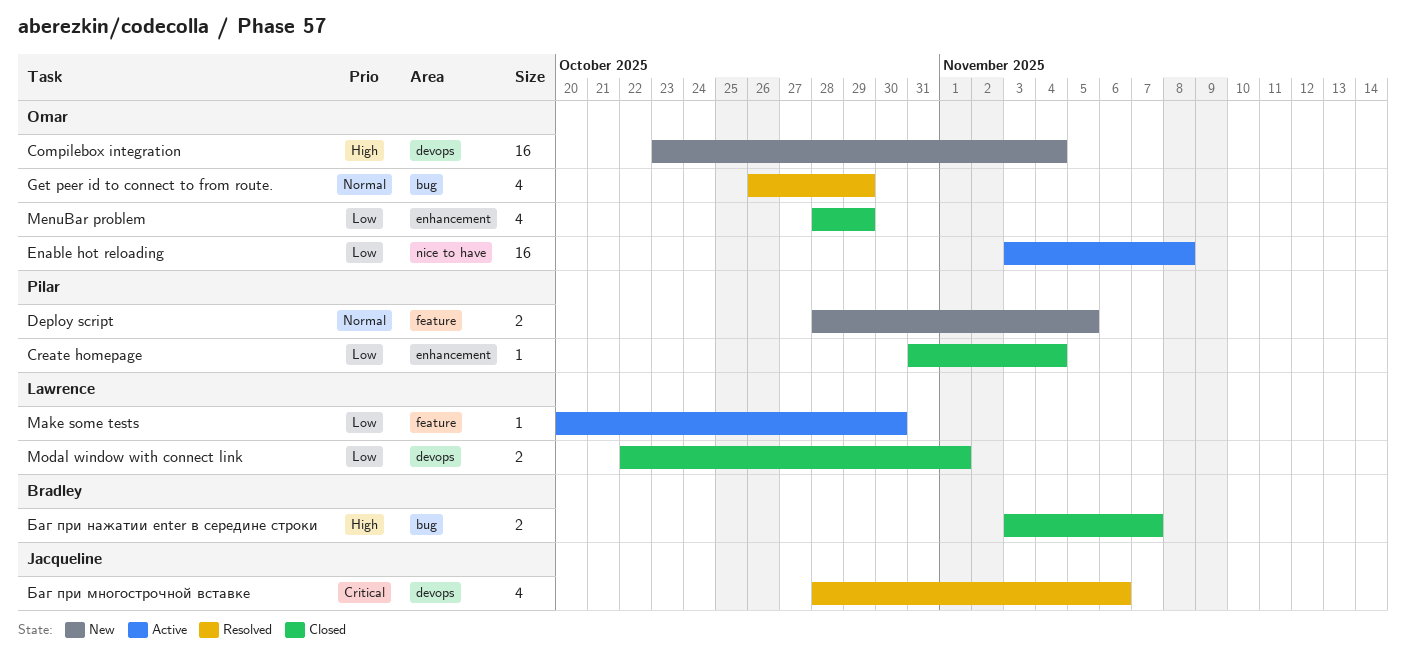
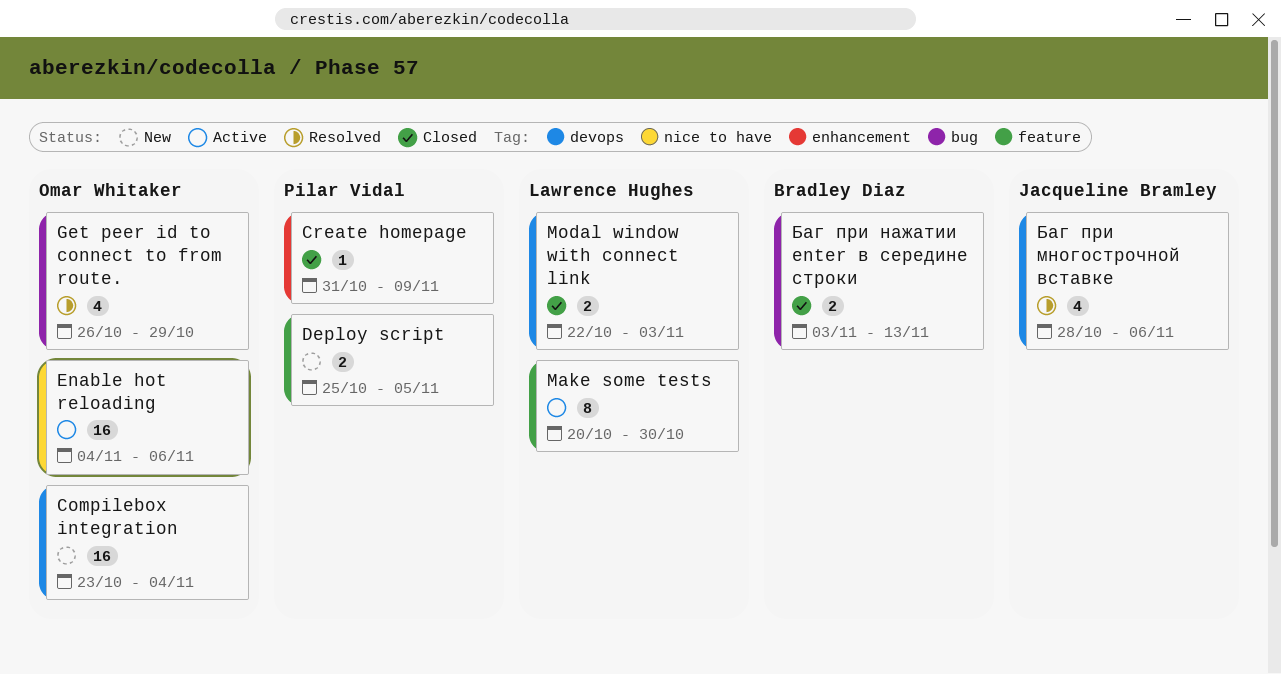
Create homepage, due: Nov 4 -> Nov 9
Deploy script, start: Oct 28 -> Oct 25
Enable hot reloading, start: Nov 3 -> Nov 4
Enable hot reloading, due: Nov 8 -> Nov 6
Make some tests, estimate: 1 -> 8
MenuBar problem: present -> none
Modal window with connect link, due: Nov 1 -> Nov 3
Баг при нажатии enter в середине строки, due: Nov 7 -> Nov 13

